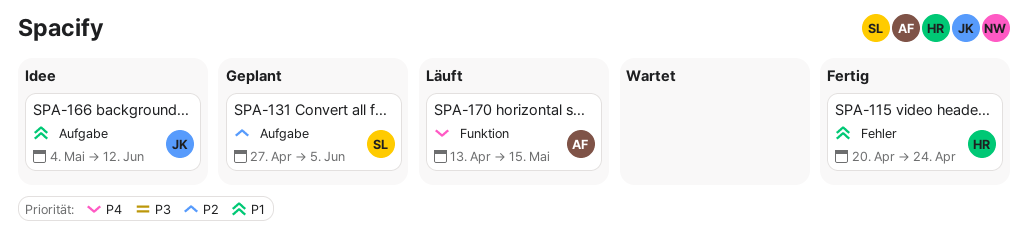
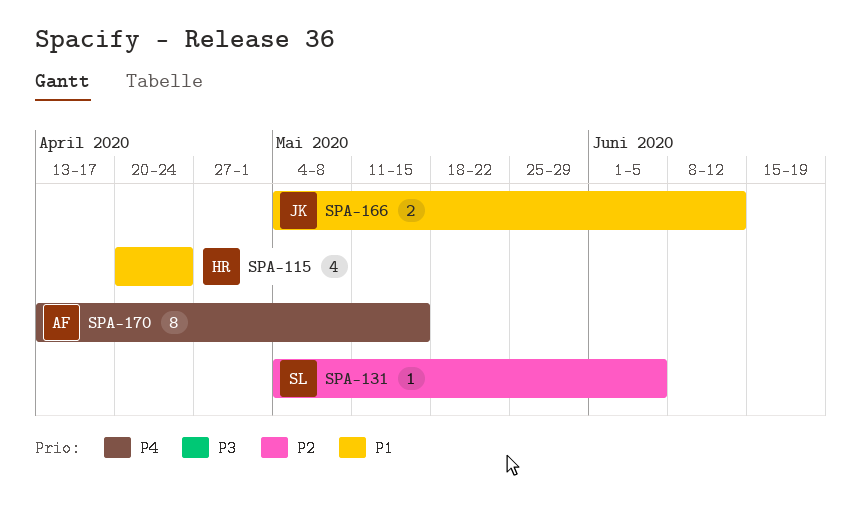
SPA-131, start: Apr 27 -> May 4

